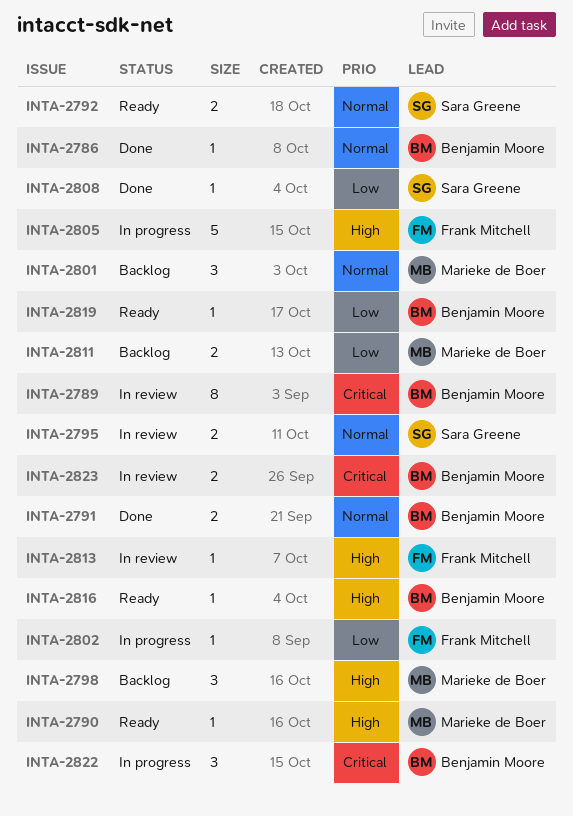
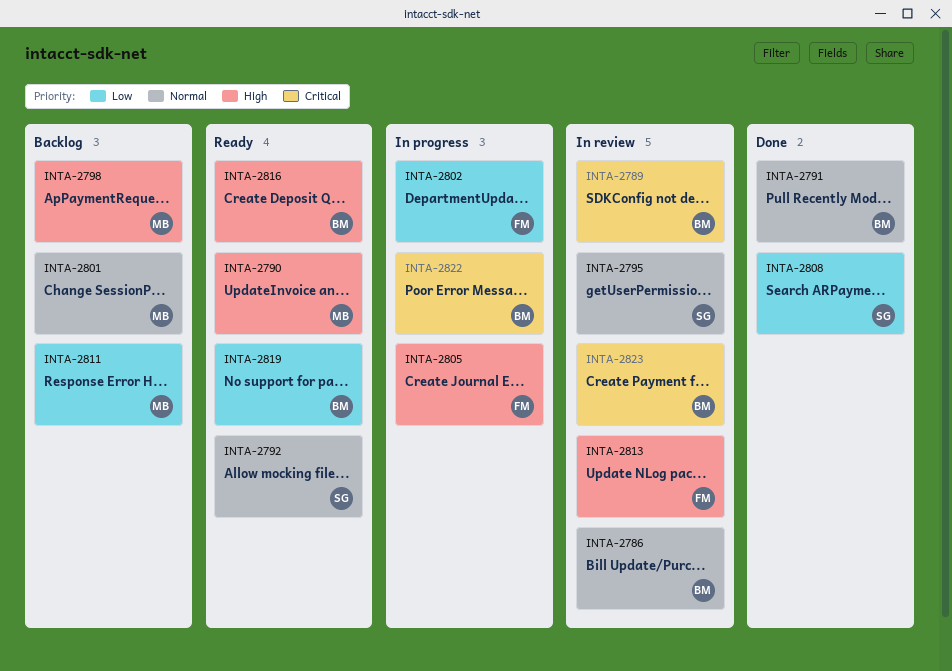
INTA-2786, status: Done -> In review

